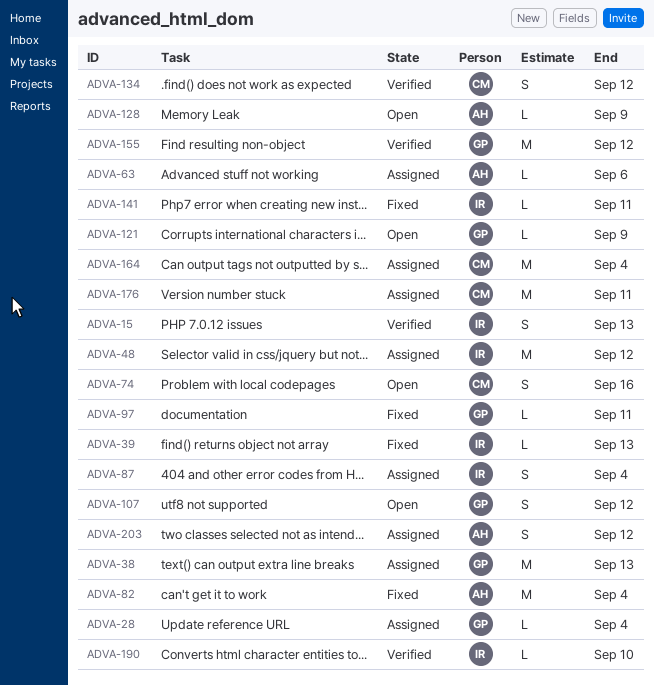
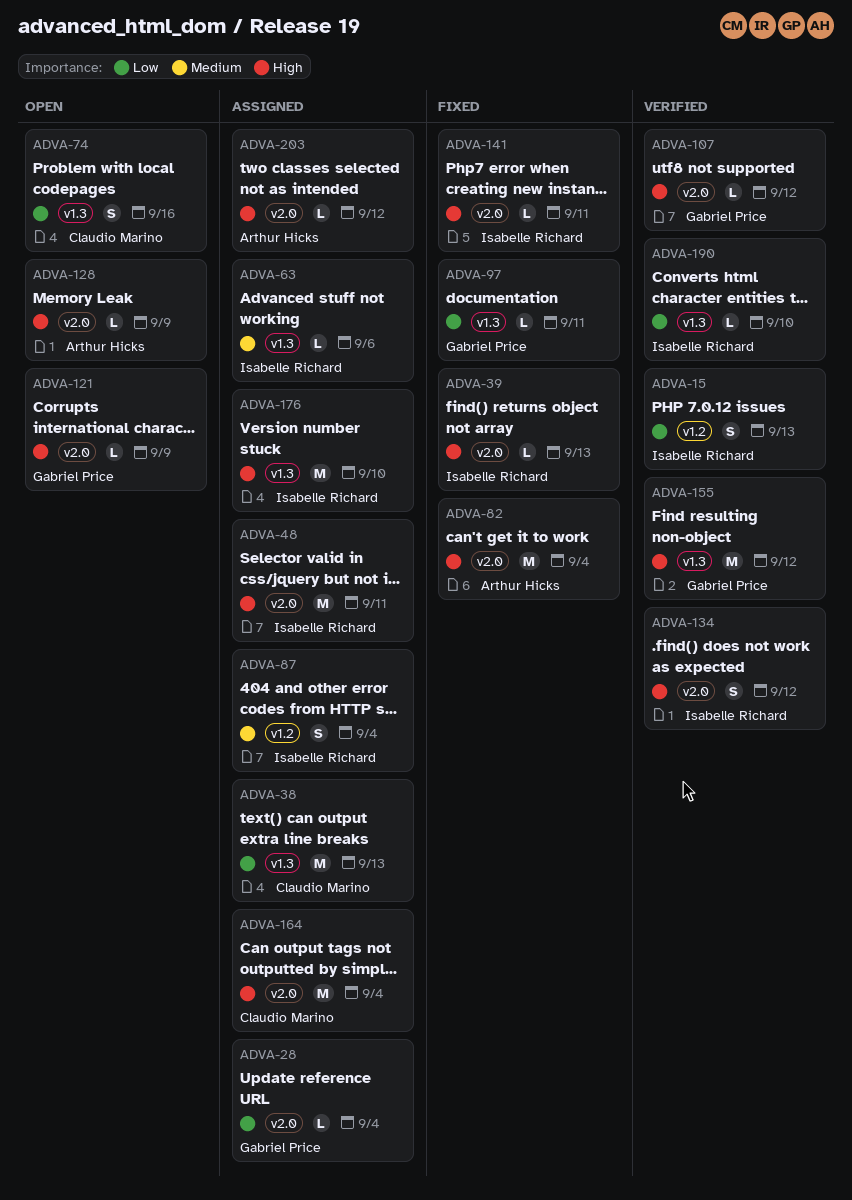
ADVA-38, owner: Gabriel Price -> Claudio Marino
ADVA-48, due: Sep 12 -> Sep 11
ADVA-63, owner: Arthur Hicks -> Isabelle Richard
ADVA-107, status: Open -> Verified
ADVA-107, estimate: S -> L
ADVA-134, owner: Claudio Marino -> Isabelle Richard
ADVA-176, owner: Claudio Marino -> Isabelle Richard
ADVA-176, due: Sep 11 -> Sep 10
ADVA-203, estimate: S -> L

